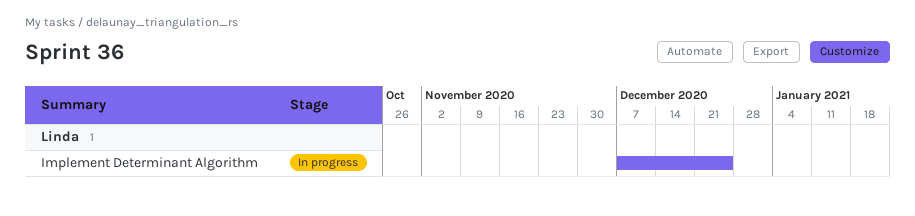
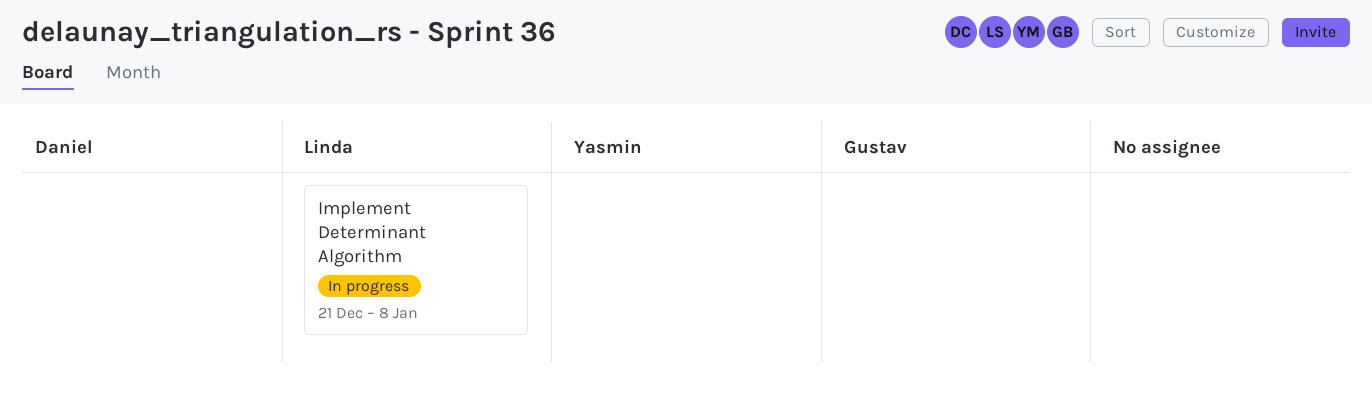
Implement Determinant Algorithm, start: Dec 7 -> Dec 21
Implement Determinant Algorithm, due: Dec 25 -> Jan 8

